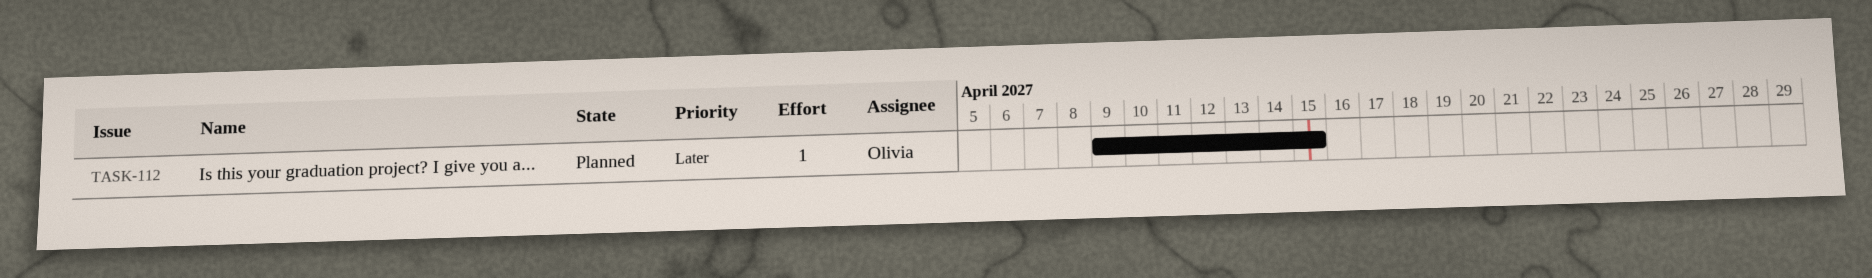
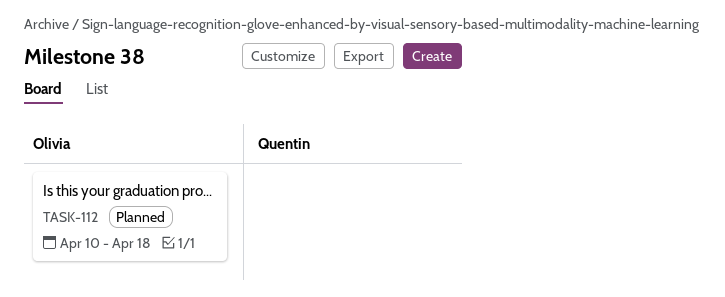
TASK-112, start: Apr 9 -> Apr 10
TASK-112, due: Apr 15 -> Apr 18

